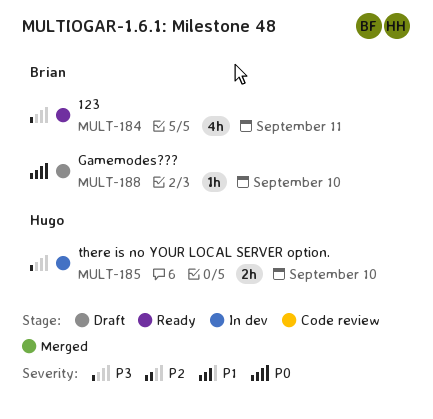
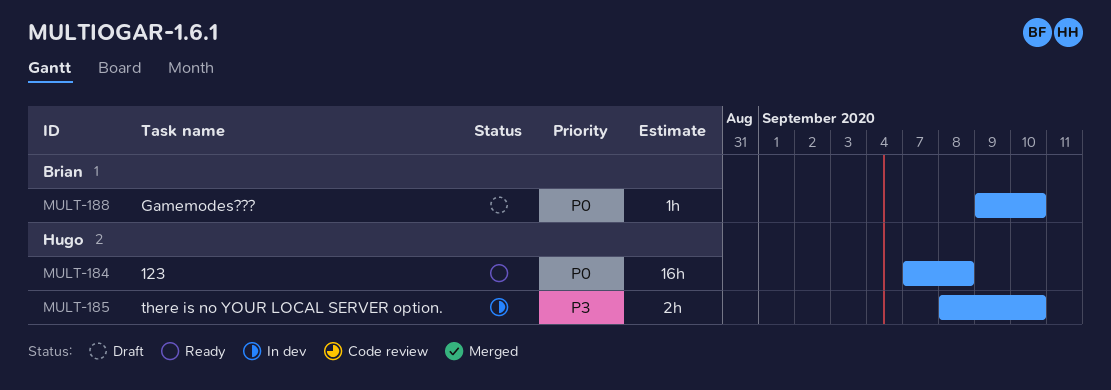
MULT-184, owner: Brian -> Hugo
MULT-184, priority: P3 -> P0
MULT-184, estimate: 4h -> 16h
MULT-184, due: Sep 11 -> Sep 8

